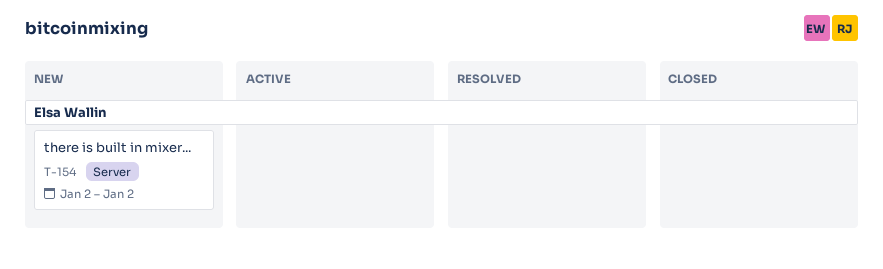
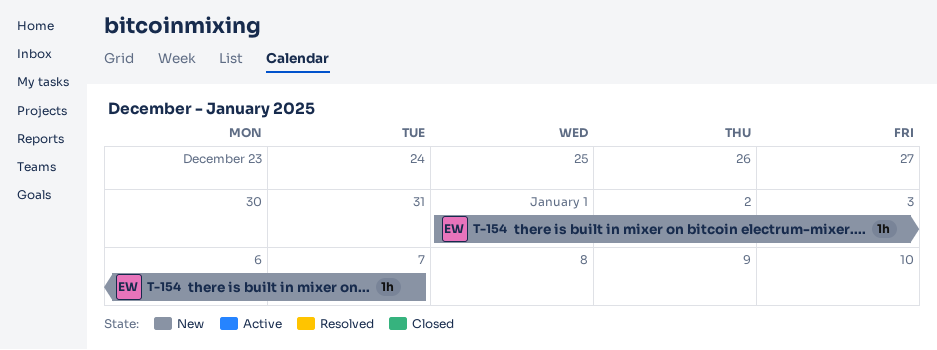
T-154, start: Jan 2 -> Jan 1
T-154, due: Jan 2 -> Jan 7

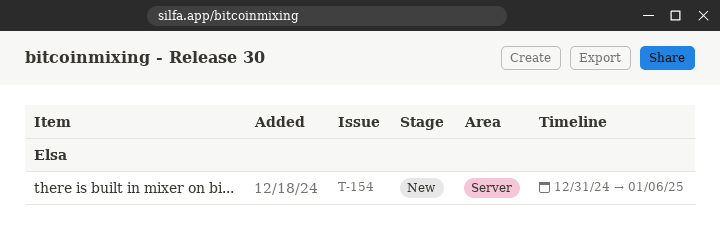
T-154, start: Jan 1 -> Dec 31
T-154, due: Jan 7 -> Jan 6

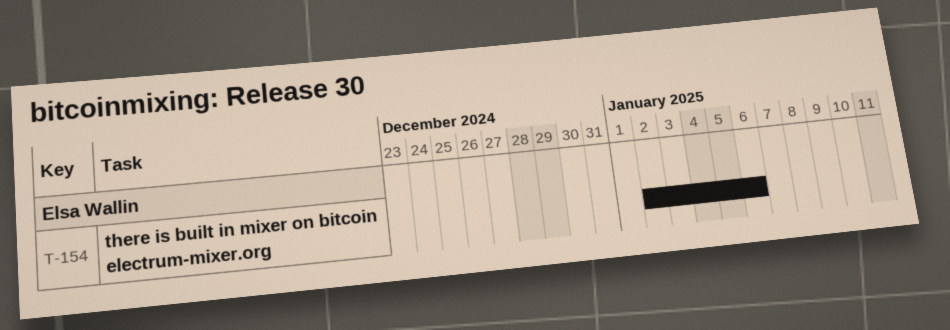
T-154, start: Dec 31 -> Jan 2

